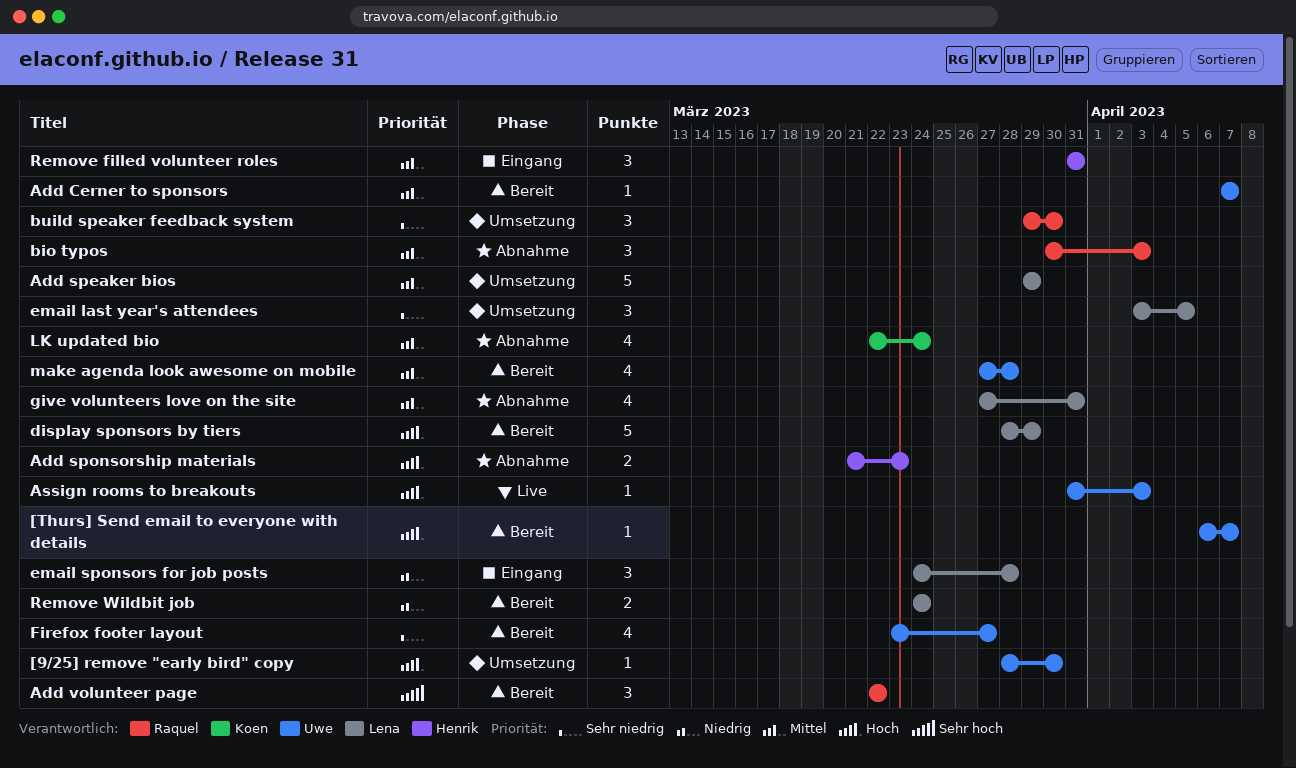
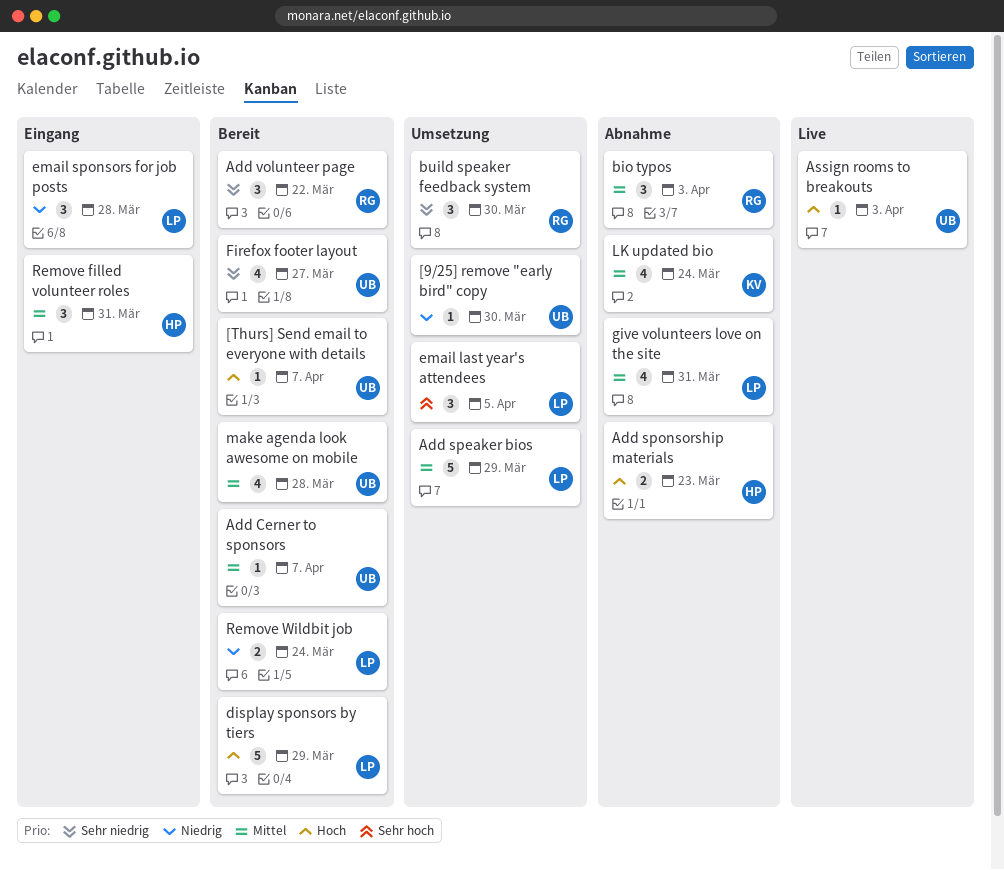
[9/25] remove "early bird" copy, priority: Hoch -> Niedrig
Add volunteer page, priority: Sehr hoch -> Sehr niedrig
email last year's attendees, priority: Sehr niedrig -> Sehr hoch

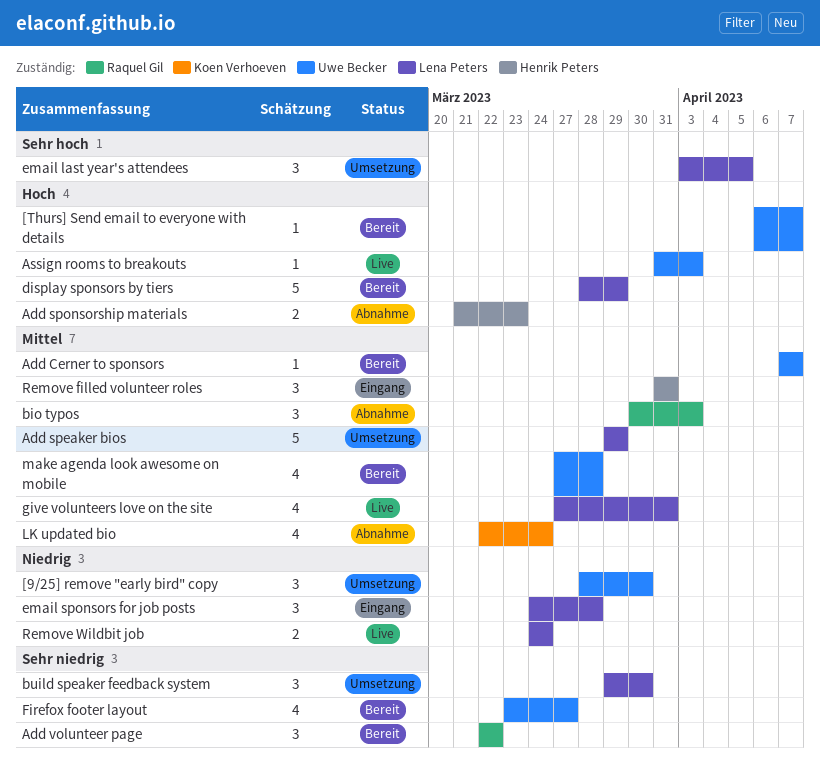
[9/25] remove "early bird" copy, estimate: 1 -> 3
build speaker feedback system, owner: Raquel Gil -> Lena Peters
give volunteers love on the site, status: Abnahme -> Live
Remove Wildbit job, status: Bereit -> Live

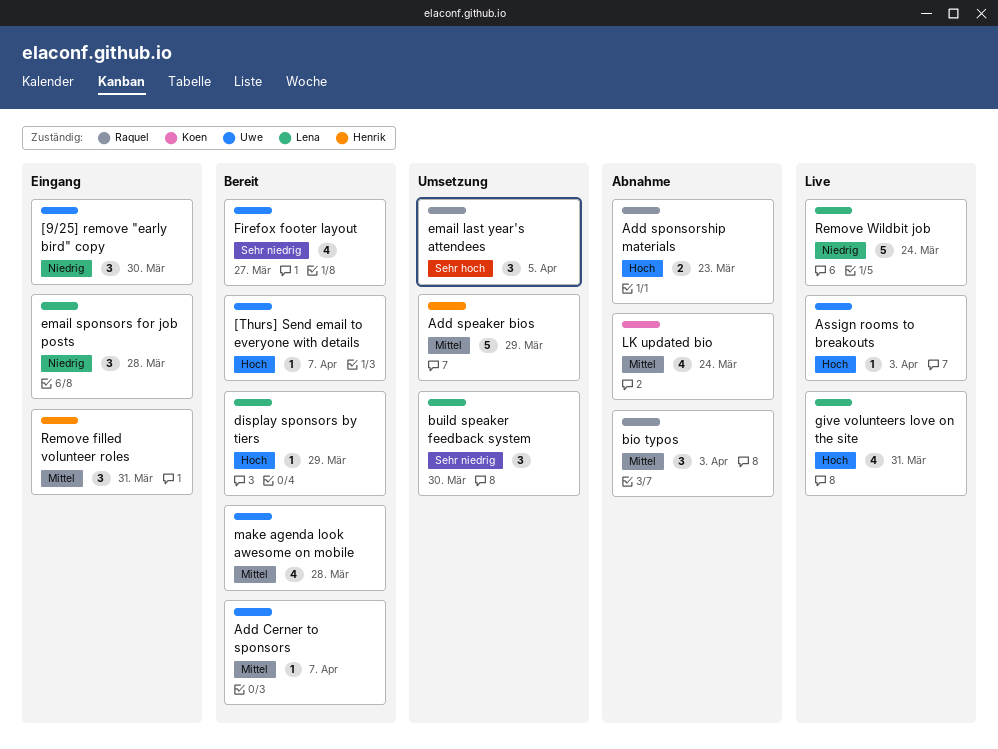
[9/25] remove "early bird" copy, status: Umsetzung -> Eingang
Add speaker bios, owner: Lena Peters -> Henrik Peters
Add sponsorship materials, owner: Henrik Peters -> Raquel Gil
Add volunteer page: present -> none
display sponsors by tiers, estimate: 5 -> 1
email last year's attendees, owner: Lena Peters -> Raquel Gil
give volunteers love on the site, priority: Mittel -> Hoch
Remove Wildbit job, estimate: 2 -> 5

